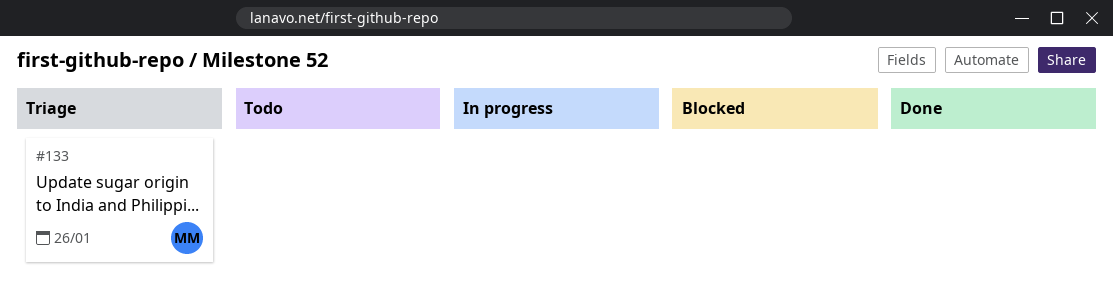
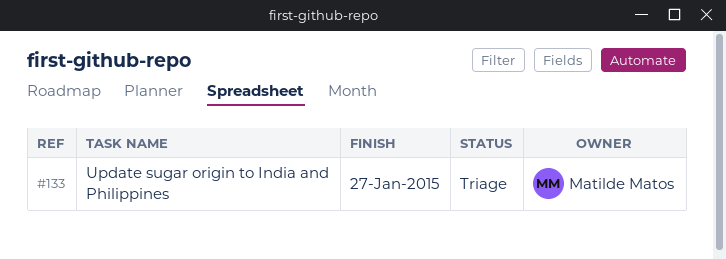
#133, due: Jan 26 -> Jan 27

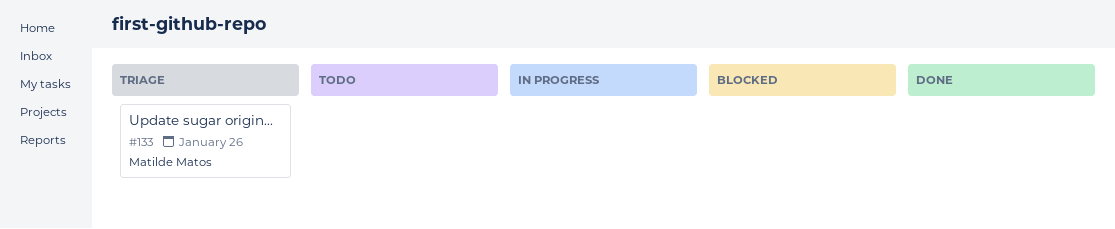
#133, due: Jan 27 -> Jan 26

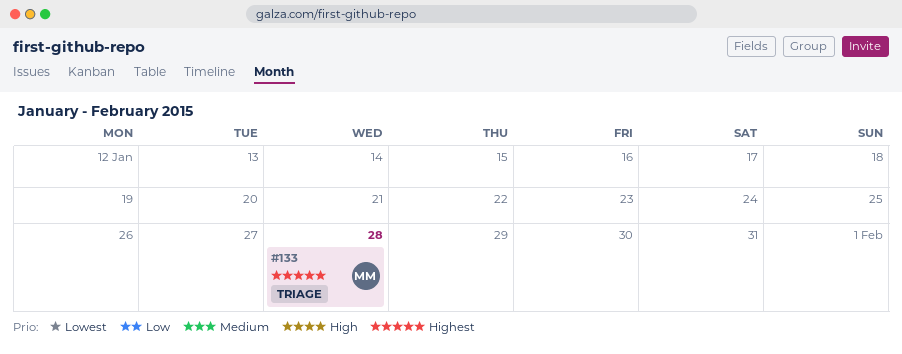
#133, due: Jan 26 -> Jan 28

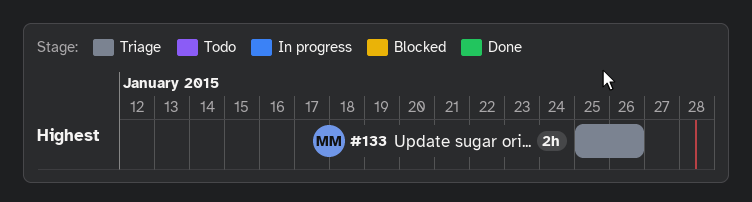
#133, due: Jan 28 -> Jan 26

